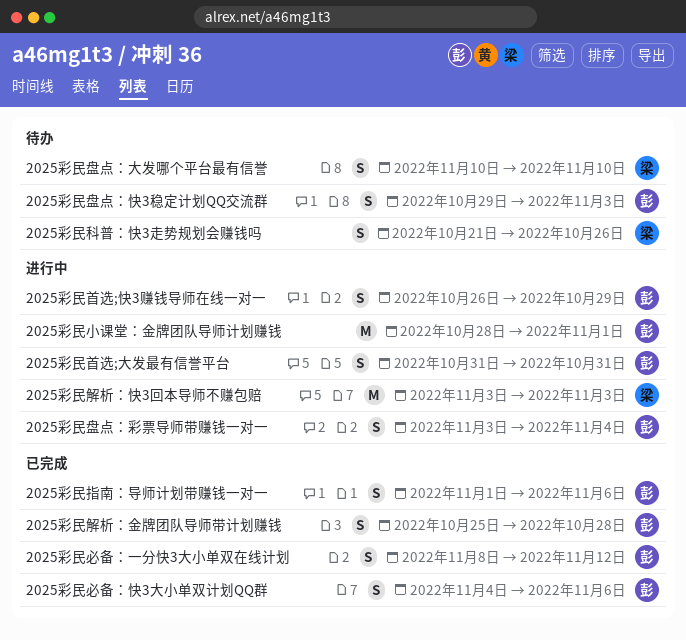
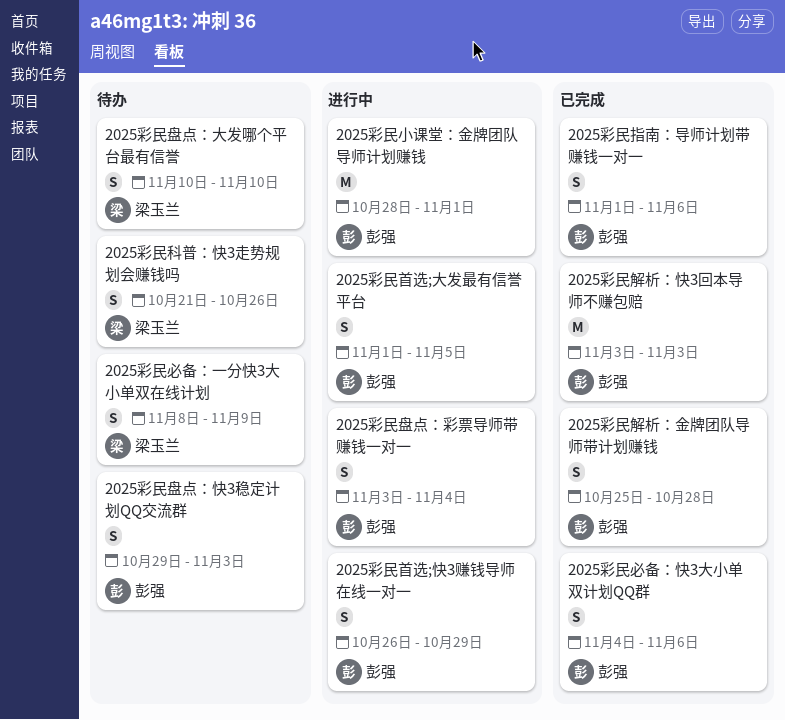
2025彩民必备：一分快3大小单双在线计划, status: 已完成 -> 待办
2025彩民必备：一分快3大小单双在线计划, owner: 彭强 -> 梁玉兰
2025彩民必备：一分快3大小单双在线计划, due: Nov 12 -> Nov 9
2025彩民解析：快3回本导师不赚包赔, status: 进行中 -> 已完成
2025彩民解析：快3回本导师不赚包赔, owner: 梁玉兰 -> 彭强
2025彩民首选;大发最有信誉平台, start: Oct 31 -> Nov 1
2025彩民首选;大发最有信誉平台, due: Oct 31 -> Nov 5

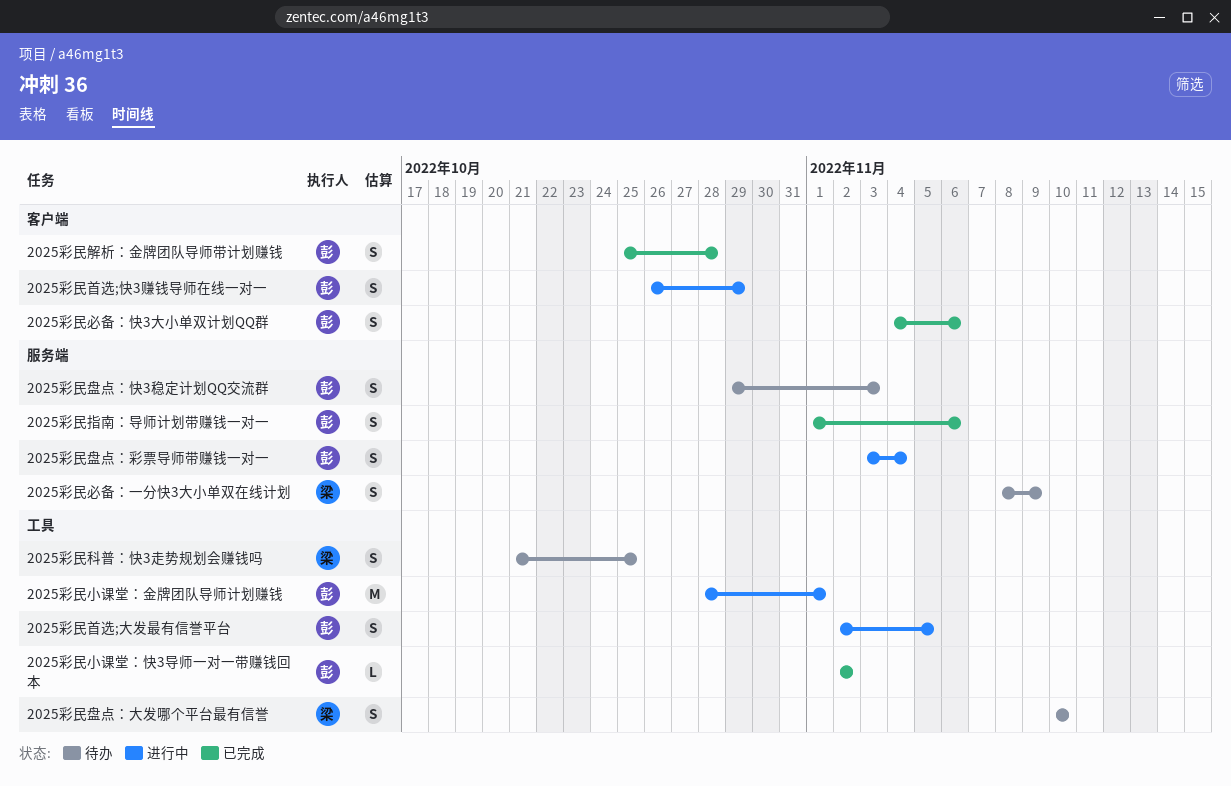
2025彩民小课堂：快3导师一对一带赚钱回本: none -> present
2025彩民科普：快3走势规划会赚钱吗, due: Oct 26 -> Oct 25
2025彩民解析：快3回本导师不赚包赔: present -> none
2025彩民首选;大发最有信誉平台, start: Nov 1 -> Nov 2

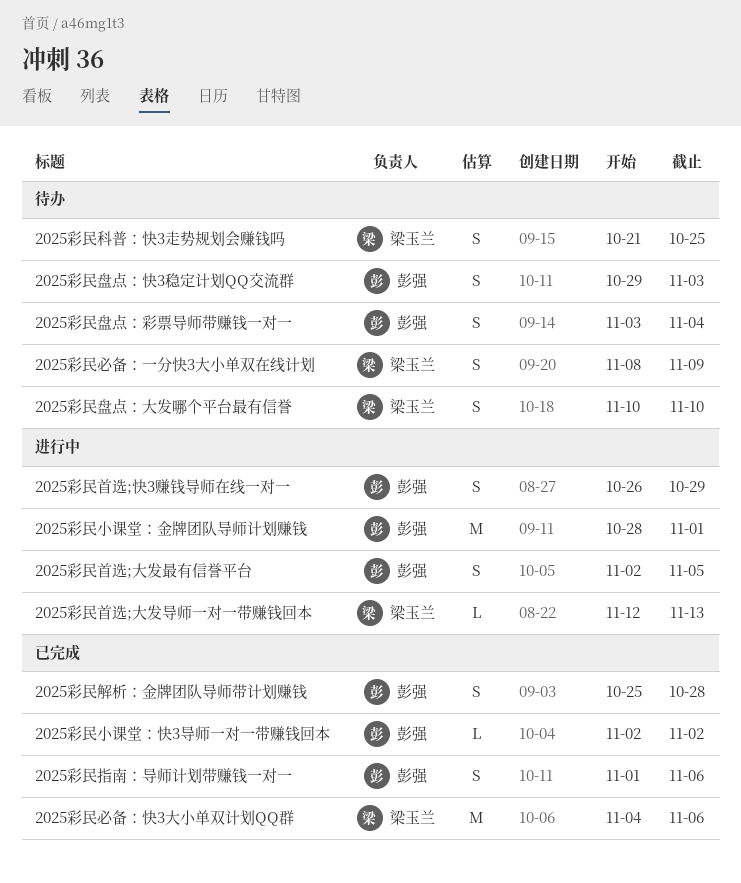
2025彩民必备：快3大小单双计划QQ群, owner: 彭强 -> 梁玉兰
2025彩民必备：快3大小单双计划QQ群, estimate: S -> M
2025彩民盘点：彩票导师带赚钱一对一, status: 进行中 -> 待办
2025彩民首选;大发导师一对一带赚钱回本: none -> present

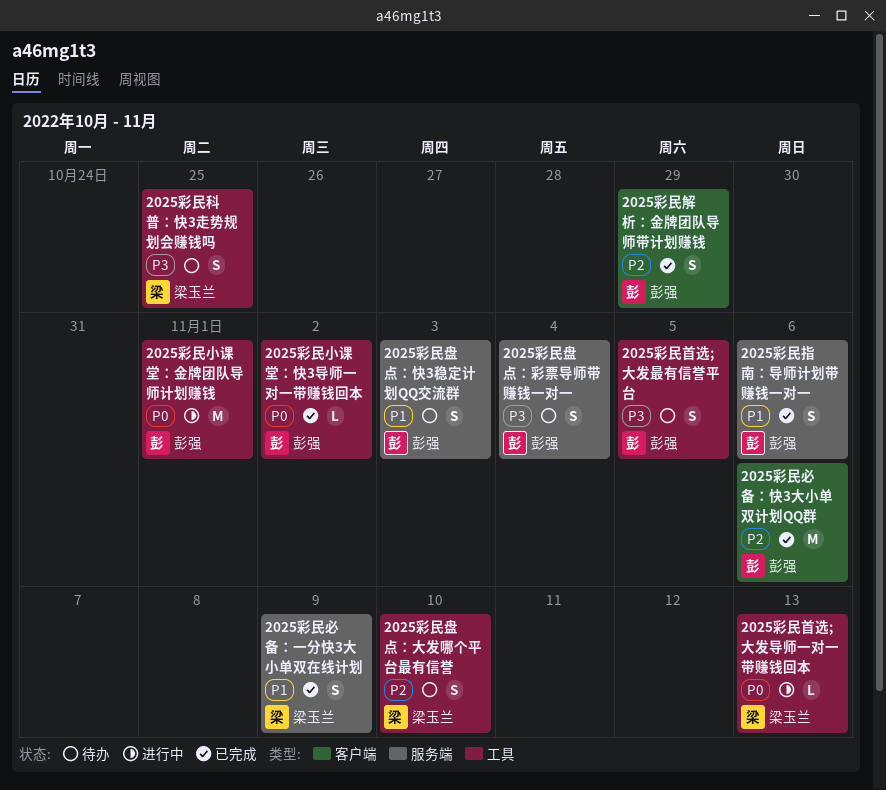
2025彩民必备：一分快3大小单双在线计划, status: 待办 -> 已完成
2025彩民必备：快3大小单双计划QQ群, owner: 梁玉兰 -> 彭强
2025彩民解析：金牌团队导师带计划赚钱, due: Oct 28 -> Oct 29
2025彩民首选;大发最有信誉平台, status: 进行中 -> 待办
2025彩民首选;快3赚钱导师在线一对一: present -> none

